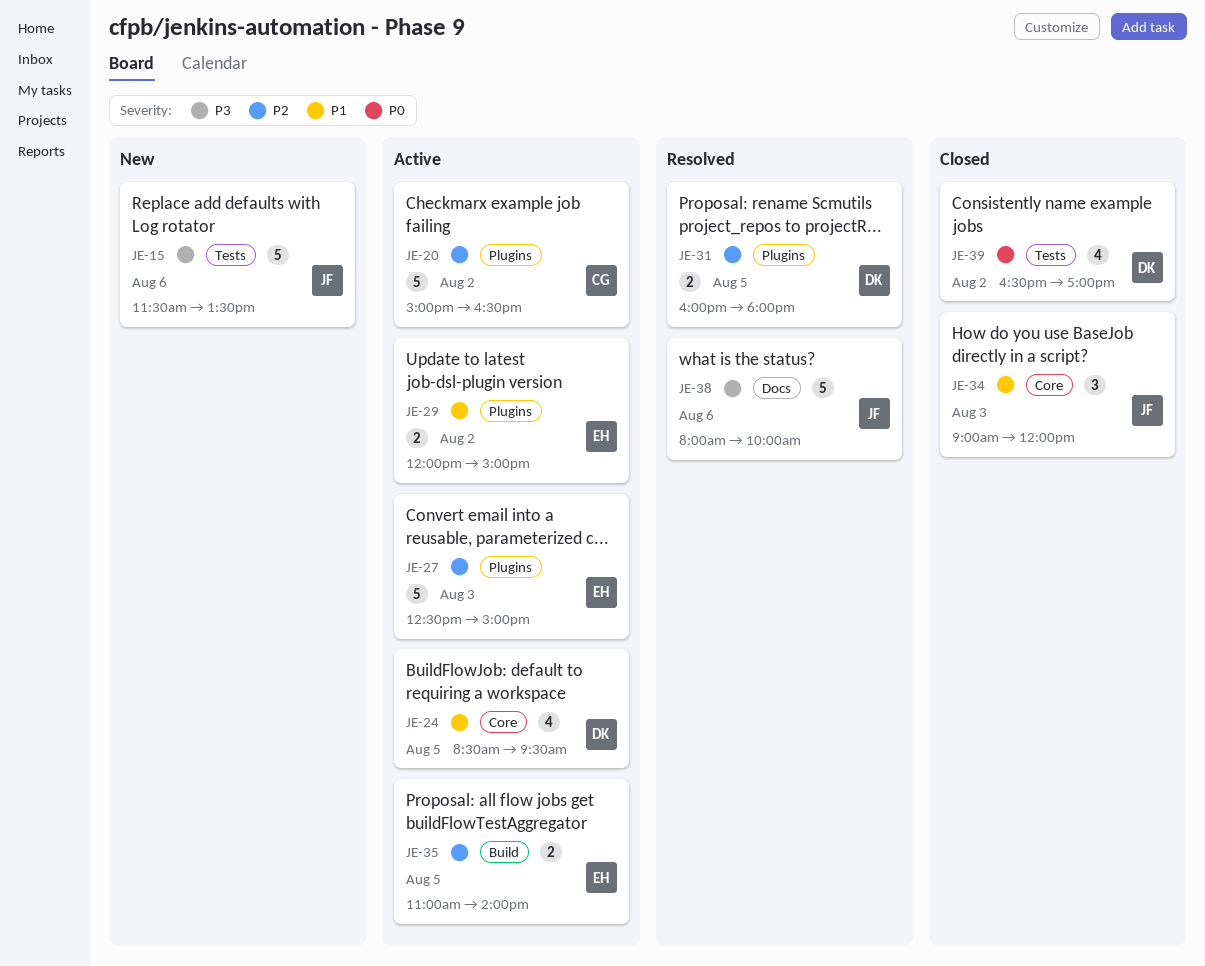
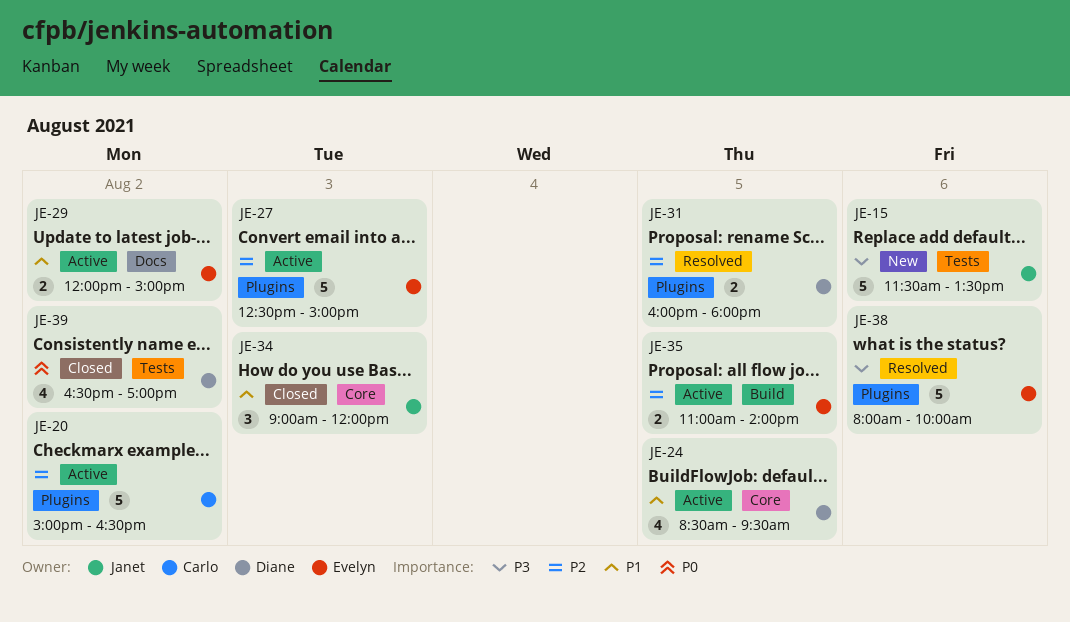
JE-29, label: Plugins -> Docs
JE-38, owner: Janet -> Evelyn
JE-38, label: Docs -> Plugins

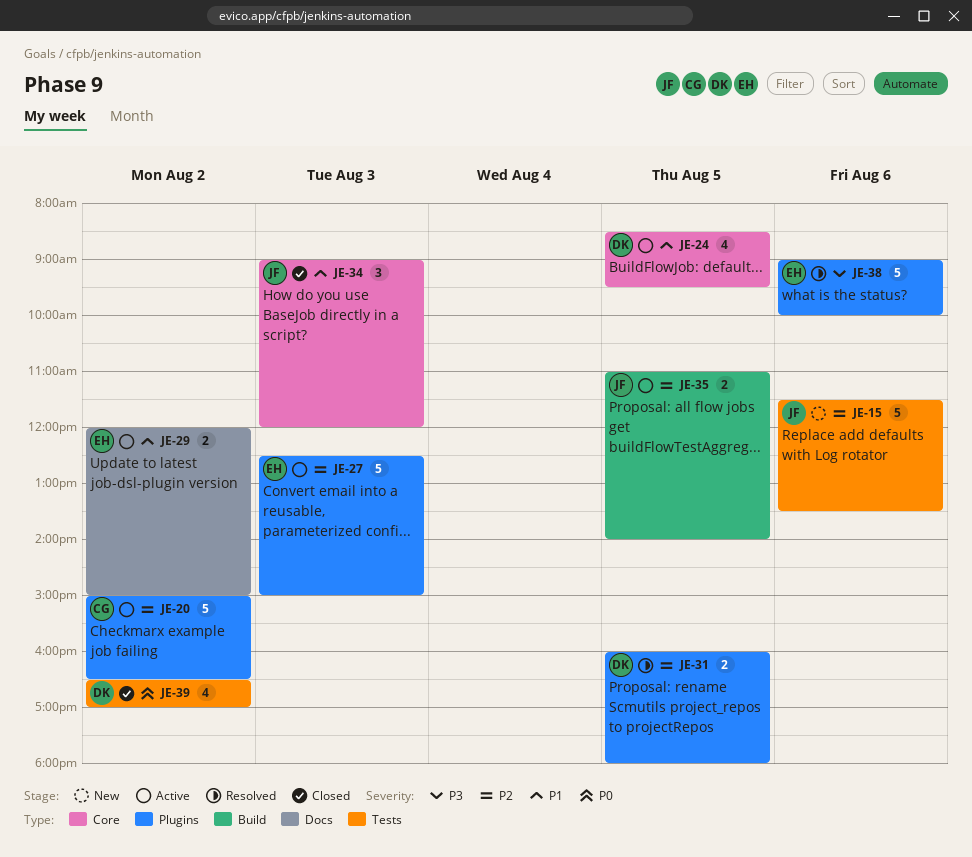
JE-15, priority: P3 -> P2
JE-35, owner: Evelyn -> Janet
JE-38, begins: 08:00 -> 09:00

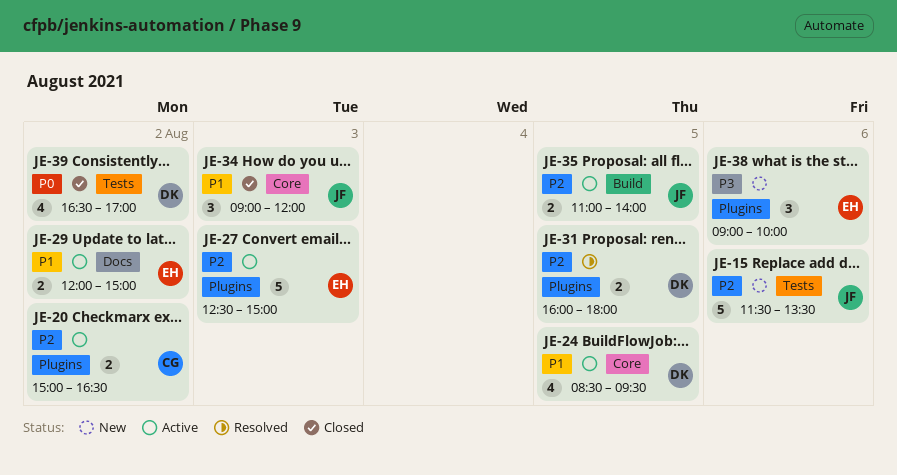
JE-20, estimate: 5 -> 2
JE-38, status: Resolved -> New
JE-38, estimate: 5 -> 3

